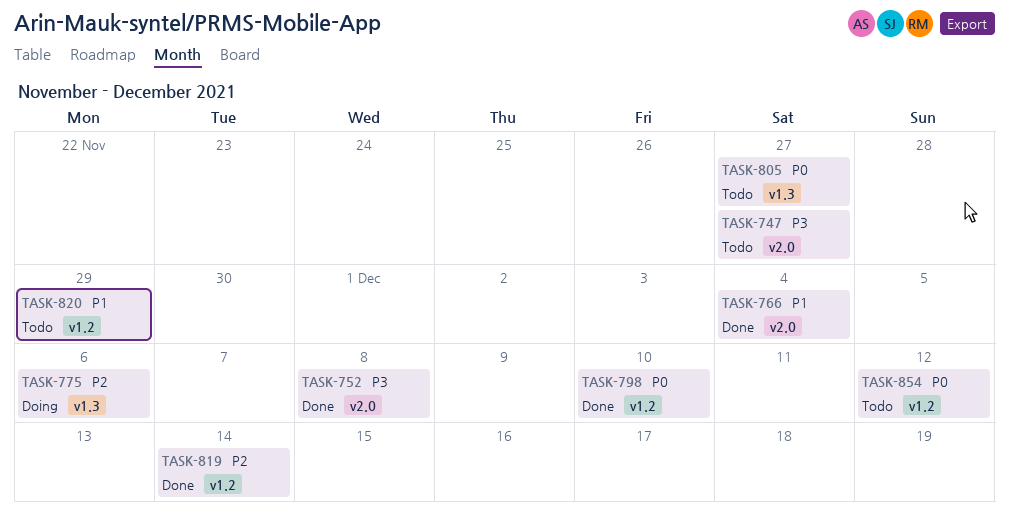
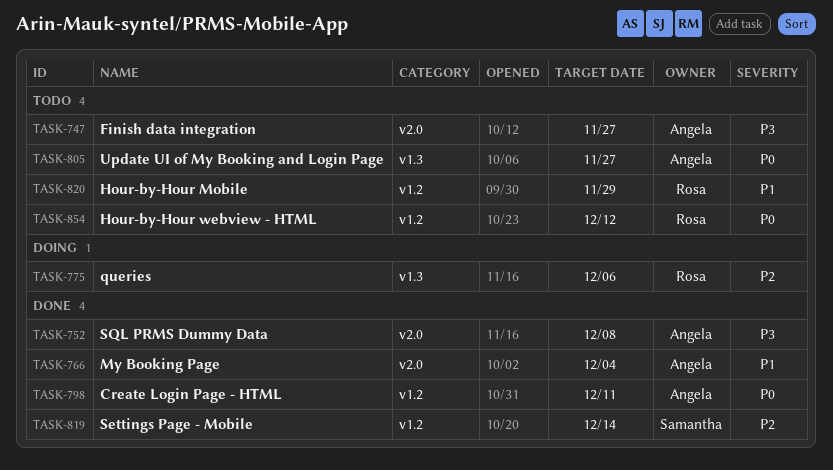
TASK-798, due: Dec 10 -> Dec 11

